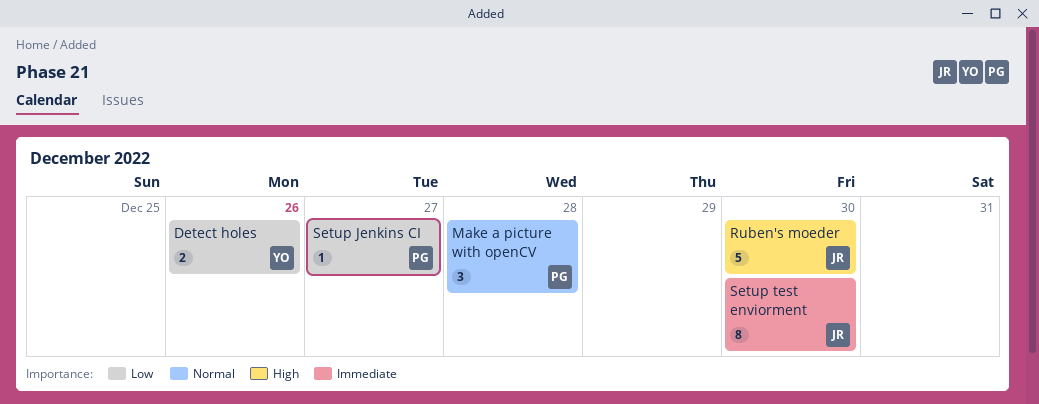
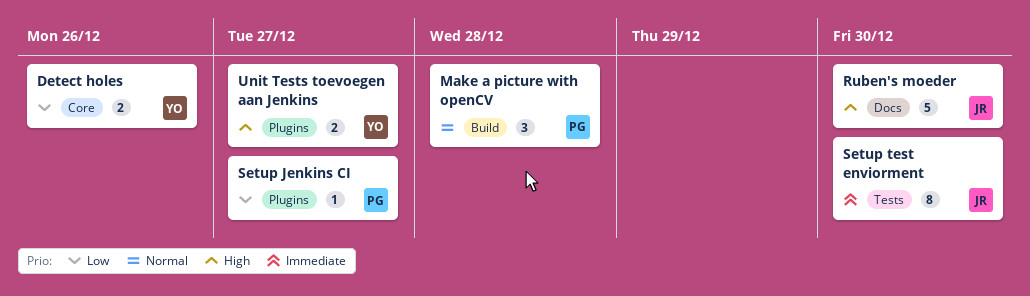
Unit Tests toevoegen aan Jenkins: none -> present

